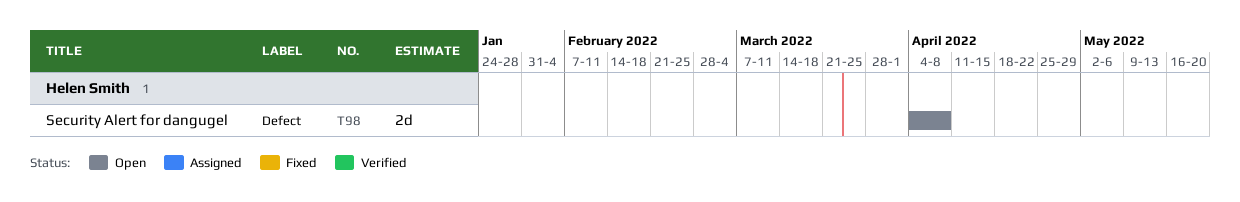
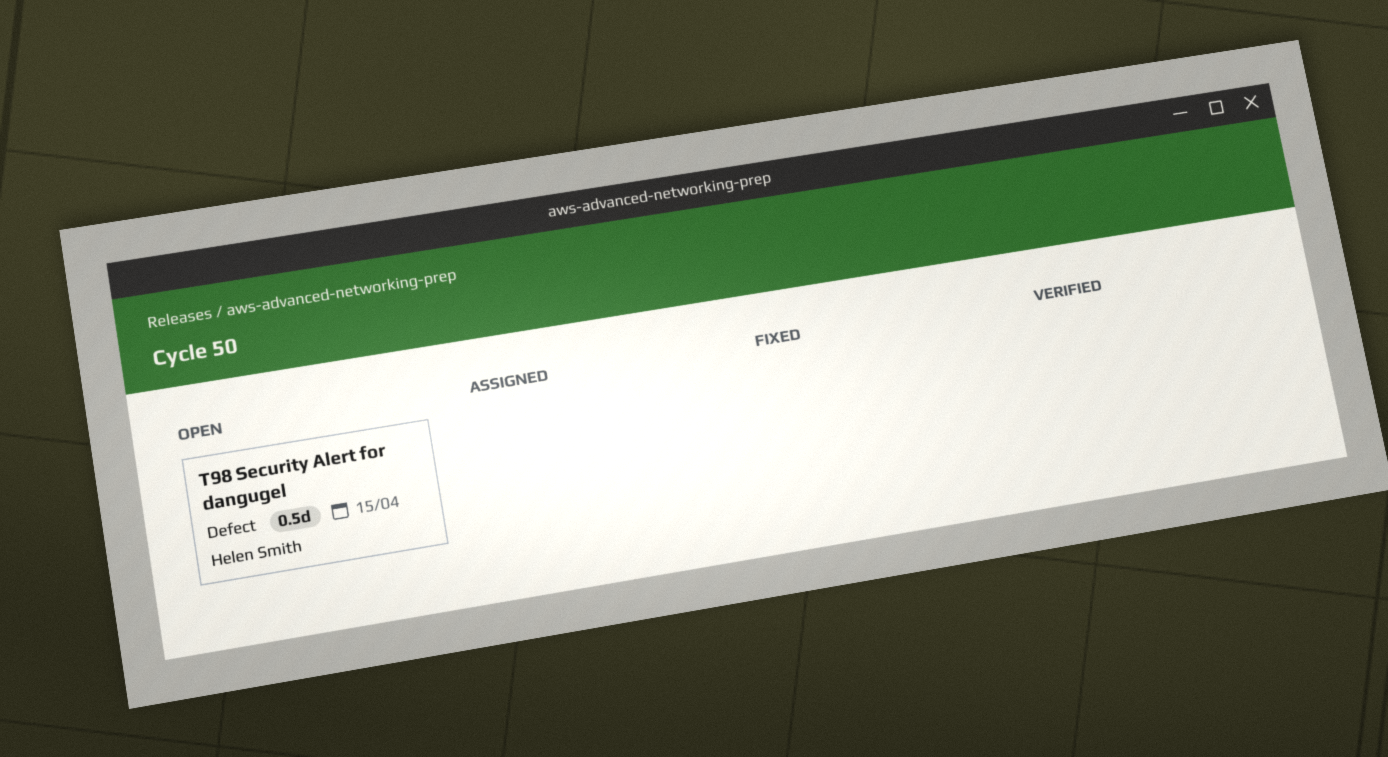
T98, estimate: 2d -> 0.5d
T98, due: Apr 8 -> Apr 15

